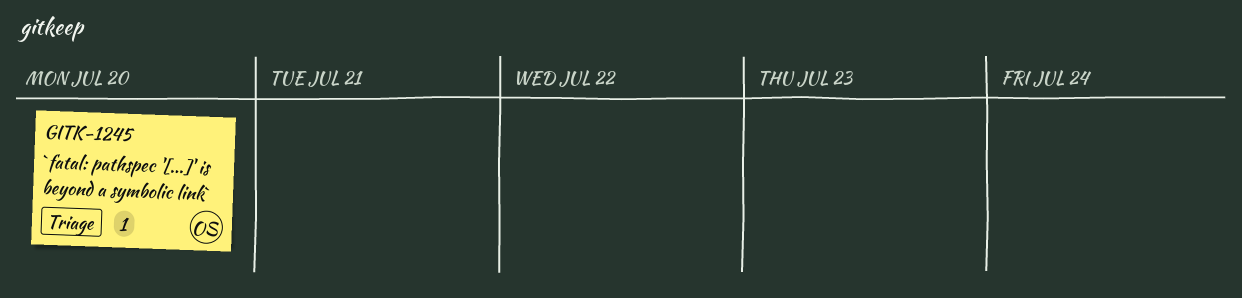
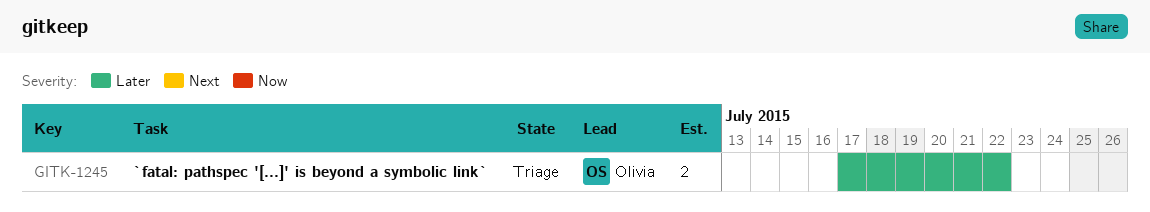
GITK-1245, estimate: 1 -> 2
GITK-1245, due: Jul 20 -> Jul 22

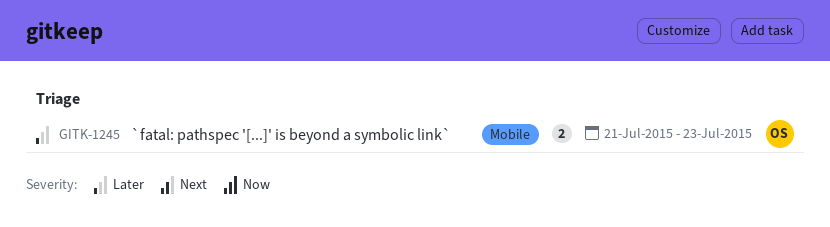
GITK-1245, start: Jul 17 -> Jul 21
GITK-1245, due: Jul 22 -> Jul 23

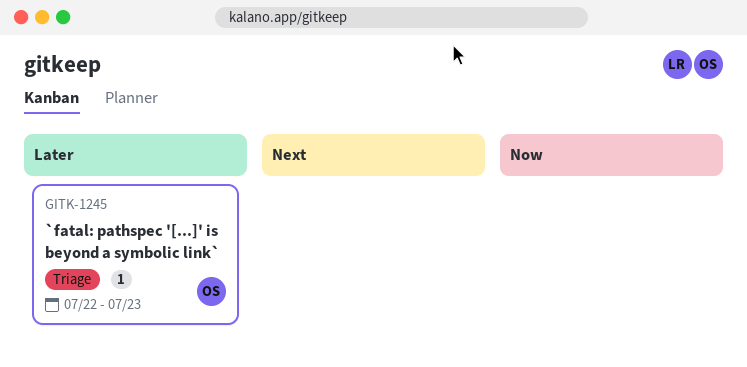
GITK-1245, estimate: 2 -> 1
GITK-1245, start: Jul 21 -> Jul 22

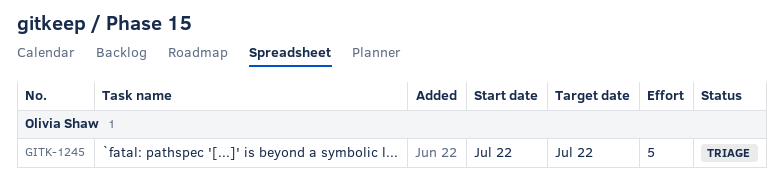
GITK-1245, estimate: 1 -> 5
GITK-1245, due: Jul 23 -> Jul 22

